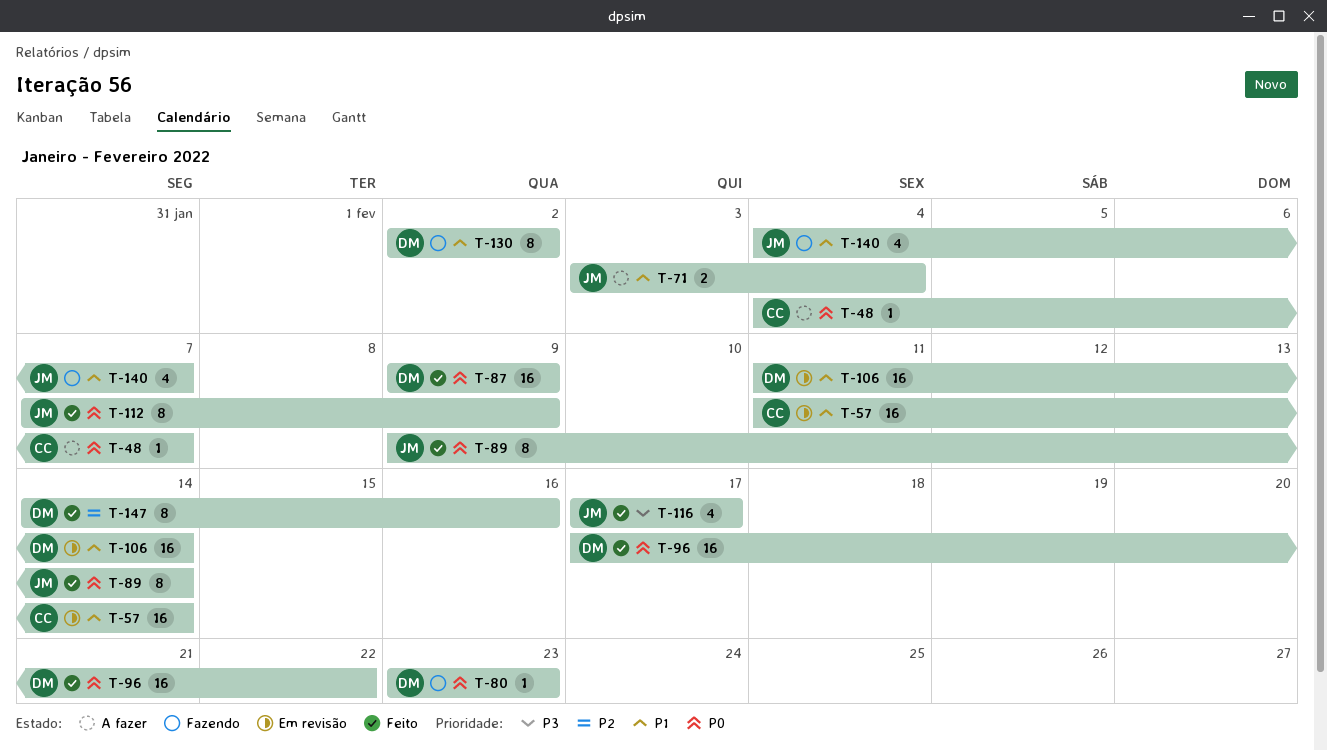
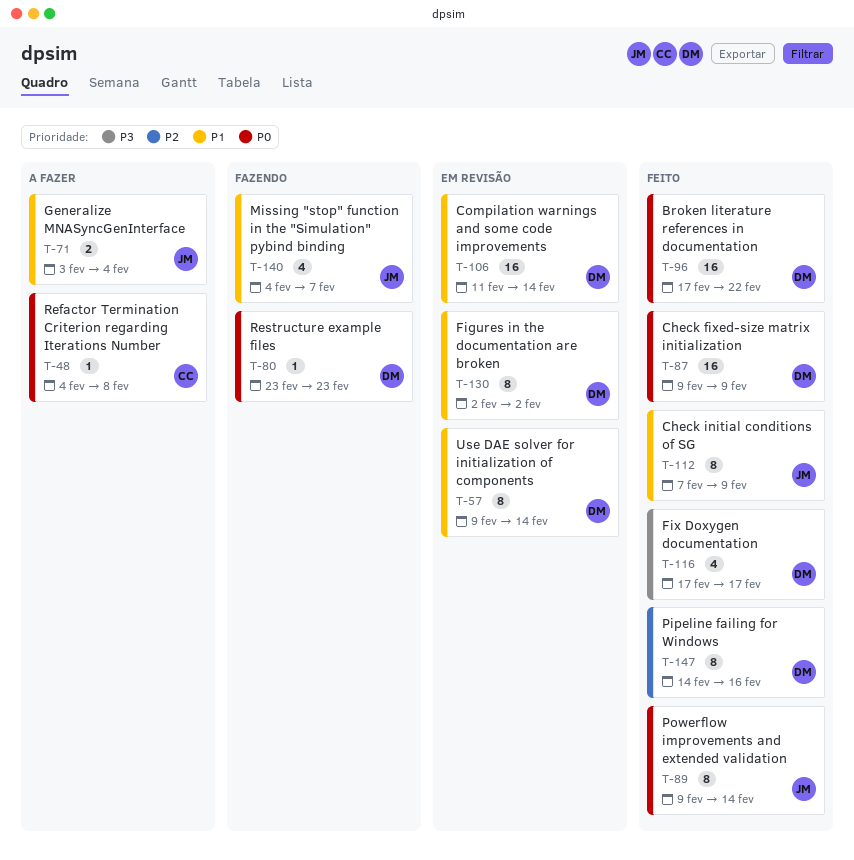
T-48, due: Feb 7 -> Feb 8
T-57, owner: CC -> DM
T-57, estimate: 16 -> 8
T-57, start: Feb 11 -> Feb 9
T-112, priority: P0 -> P1
T-116, owner: JM -> DM
T-130, status: Fazendo -> Em revisão

